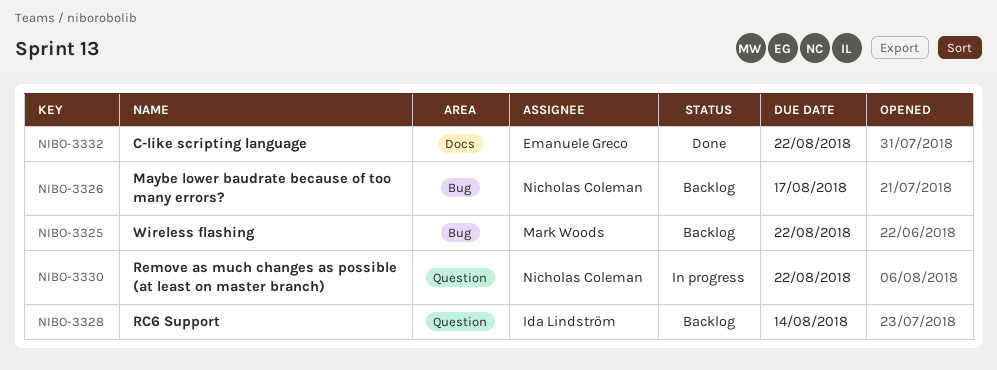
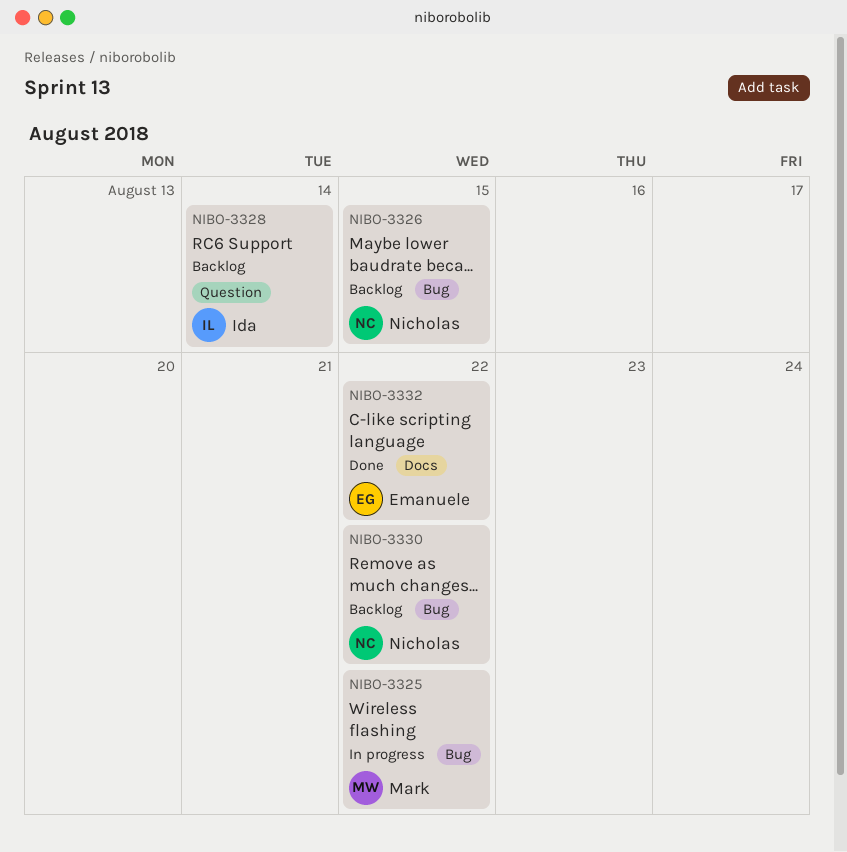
NIBO-3325, status: Backlog -> In progress
NIBO-3326, due: Aug 17 -> Aug 15
NIBO-3330, status: In progress -> Backlog
NIBO-3330, label: Question -> Bug

